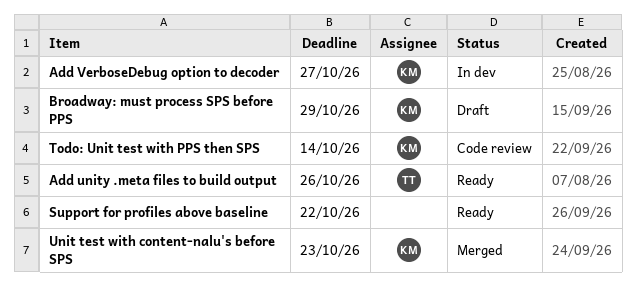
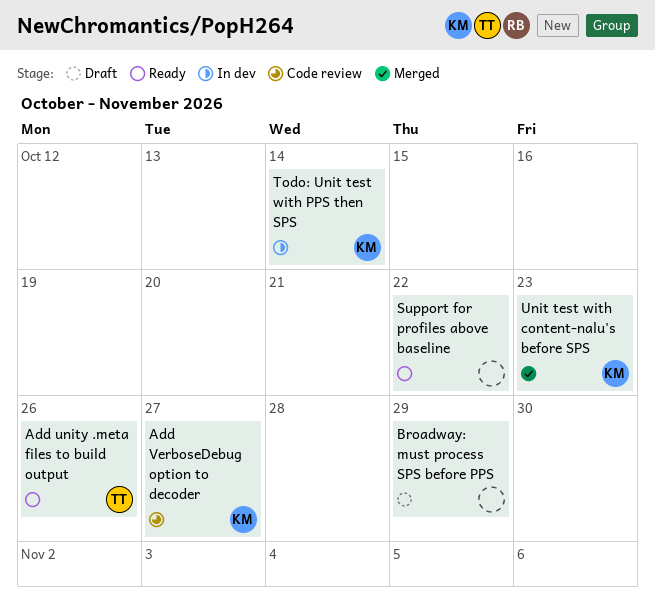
Add VerboseDebug option to decoder, status: In dev -> Code review
Broadway: must process SPS before PPS, owner: KM -> none
Todo: Unit test with PPS then SPS, status: Code review -> In dev

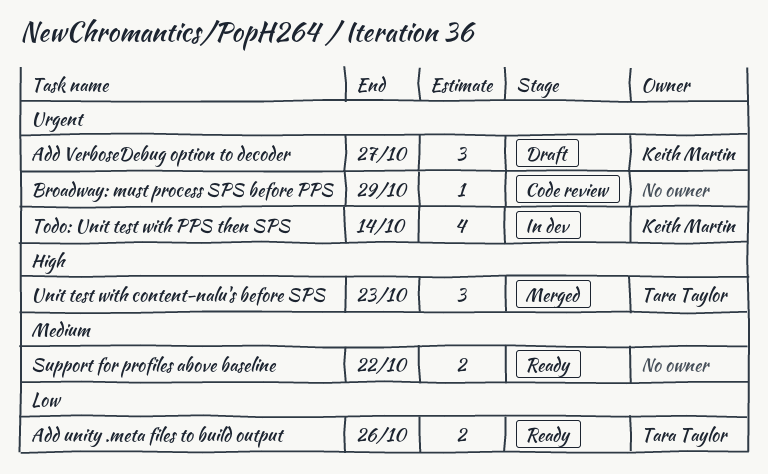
Add VerboseDebug option to decoder, status: Code review -> Draft
Broadway: must process SPS before PPS, status: Draft -> Code review
Unit test with content-nalu's before SPS, owner: Keith Martin -> Tara Taylor

